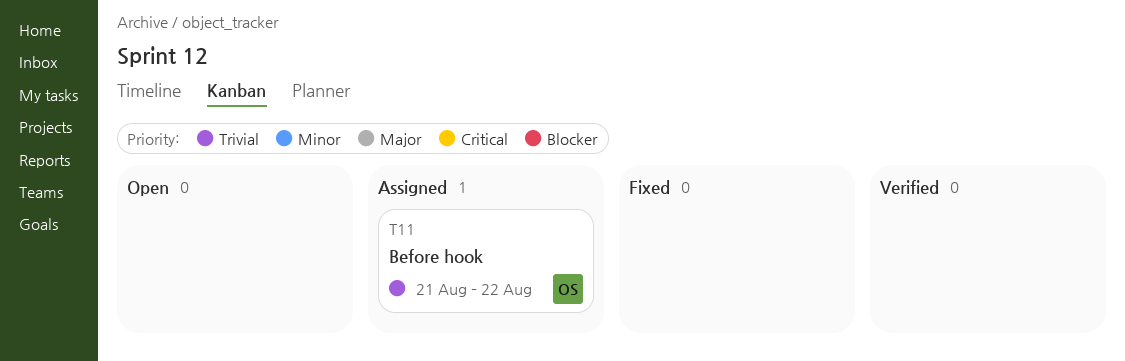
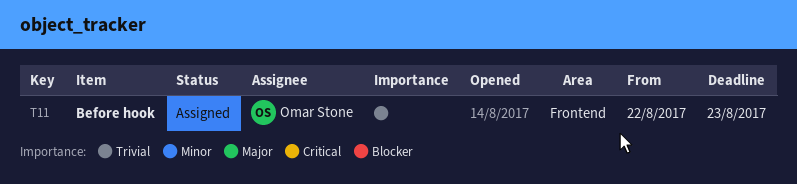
T11, start: Aug 21 -> Aug 22
T11, due: Aug 22 -> Aug 23

